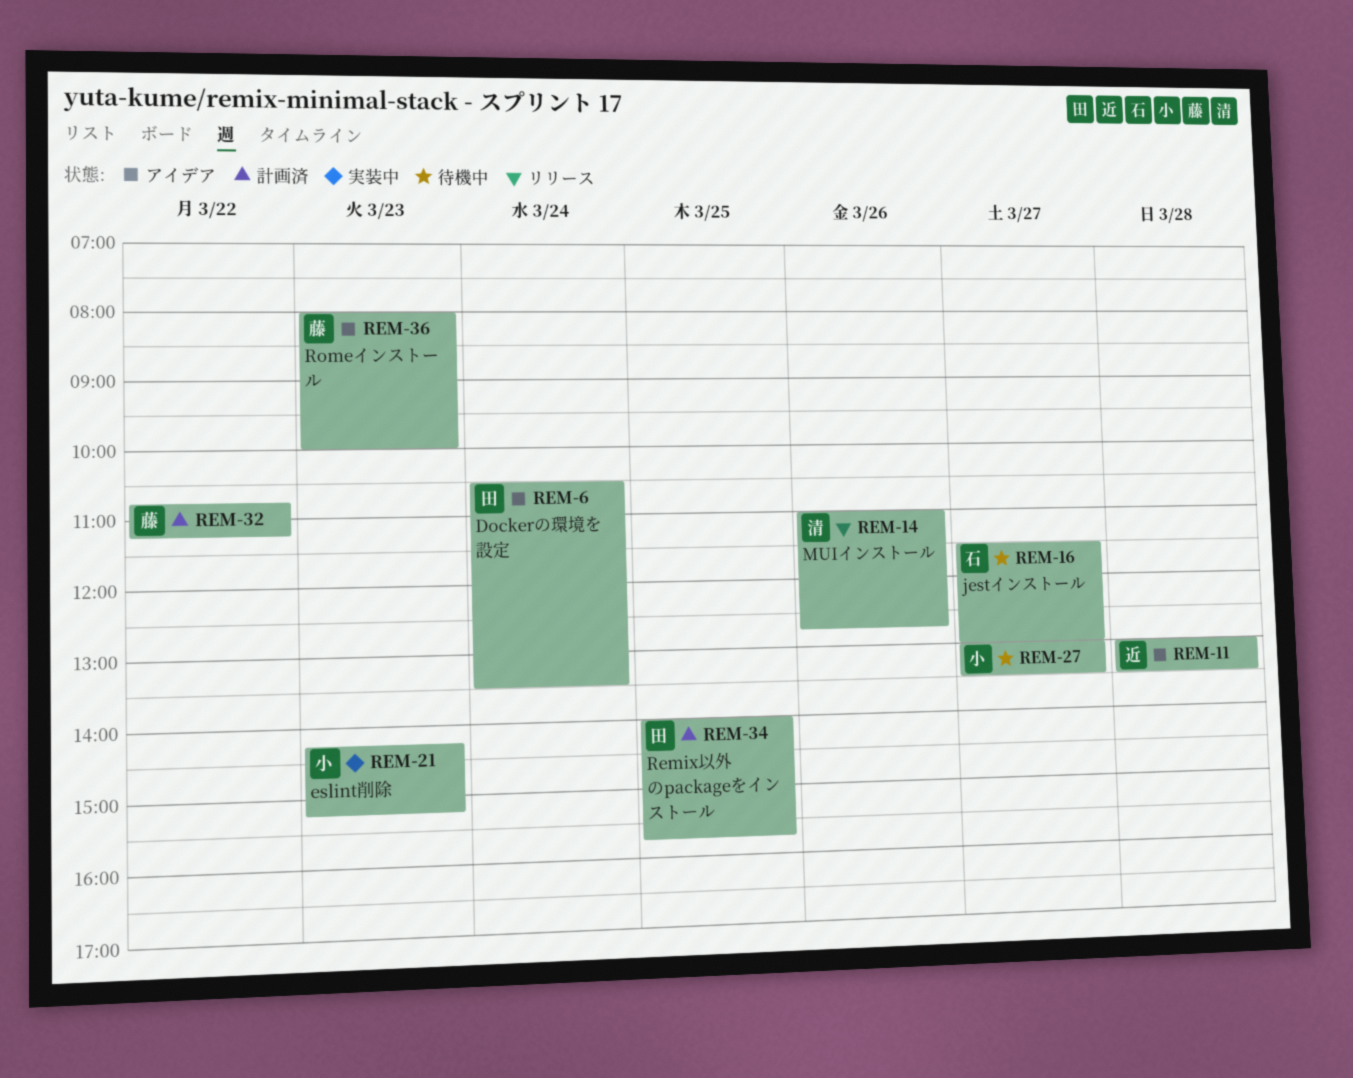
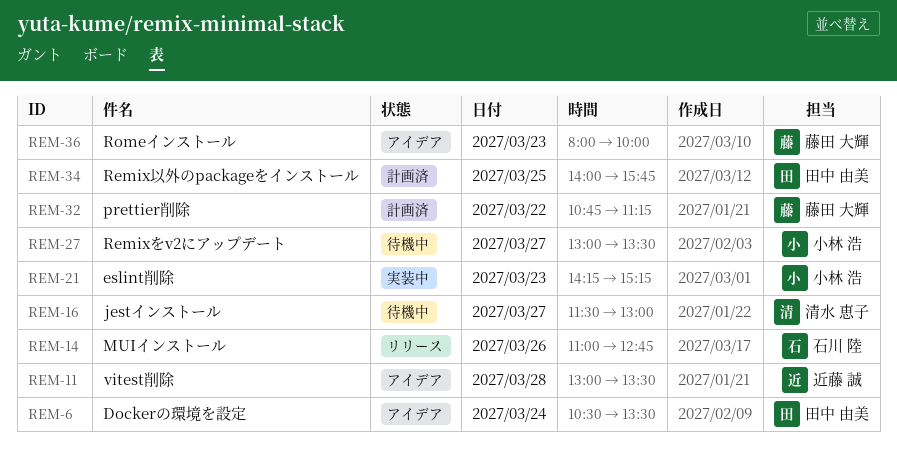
REM-14, owner: 清水 恵子 -> 石川 陸
REM-16, owner: 石川 陸 -> 清水 恵子

